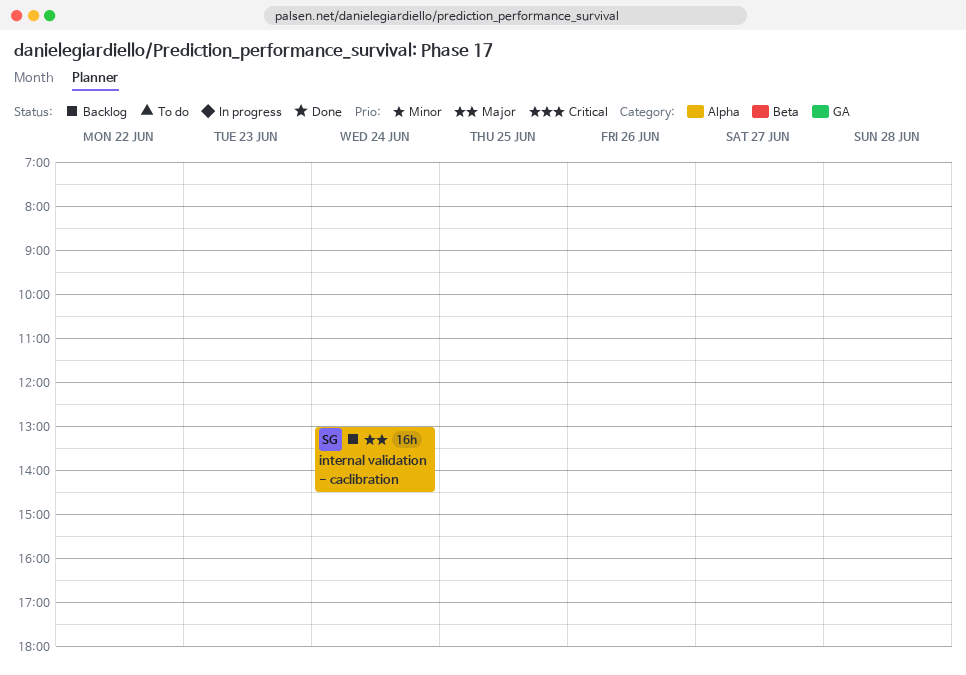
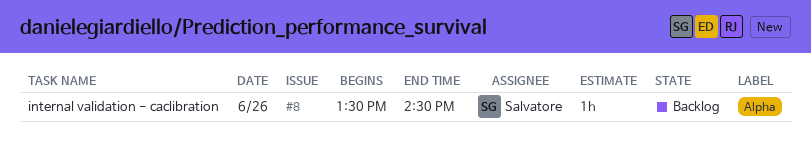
internal validation - caclibration, estimate: 16h -> 1h
internal validation - caclibration, day: Jun 24 -> Jun 26
internal validation - caclibration, begins: 13:00 -> 13:30

